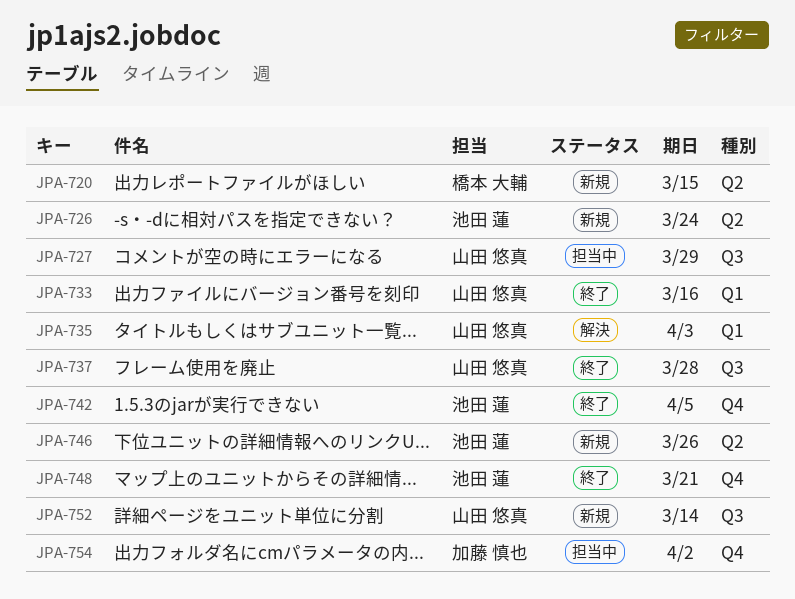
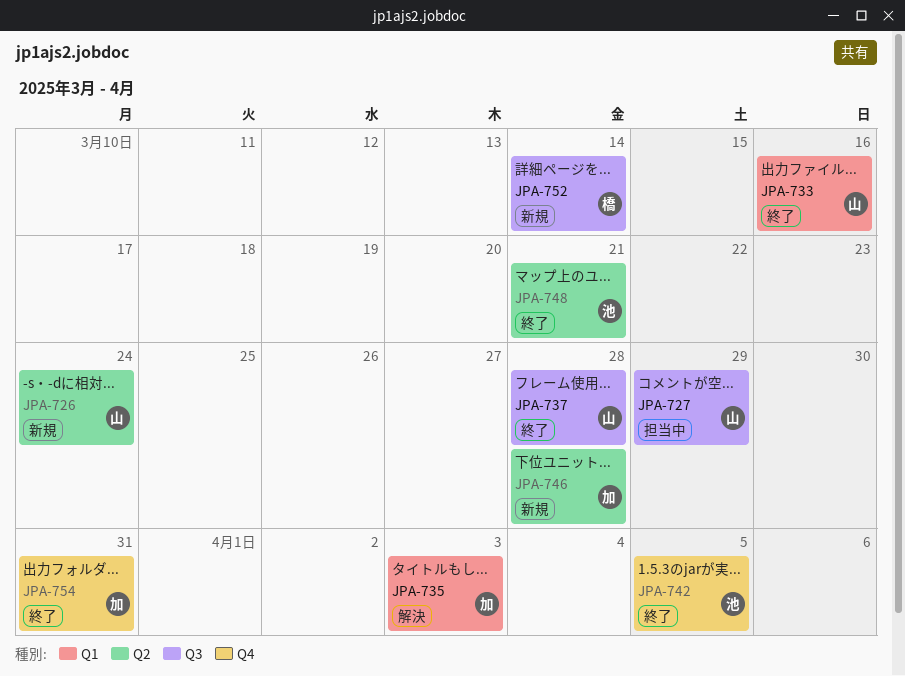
JPA-720: present -> none
JPA-726, owner: 池田 蓮 -> 山田 悠真
JPA-735, owner: 山田 悠真 -> 加藤 慎也
JPA-746, owner: 池田 蓮 -> 加藤 慎也
JPA-746, due: Mar 26 -> Mar 28
JPA-748, label: Q4 -> Q2
JPA-752, owner: 山田 悠真 -> 橋本 大輔
JPA-754, status: 担当中 -> 終了
JPA-754, due: Apr 2 -> Mar 31

